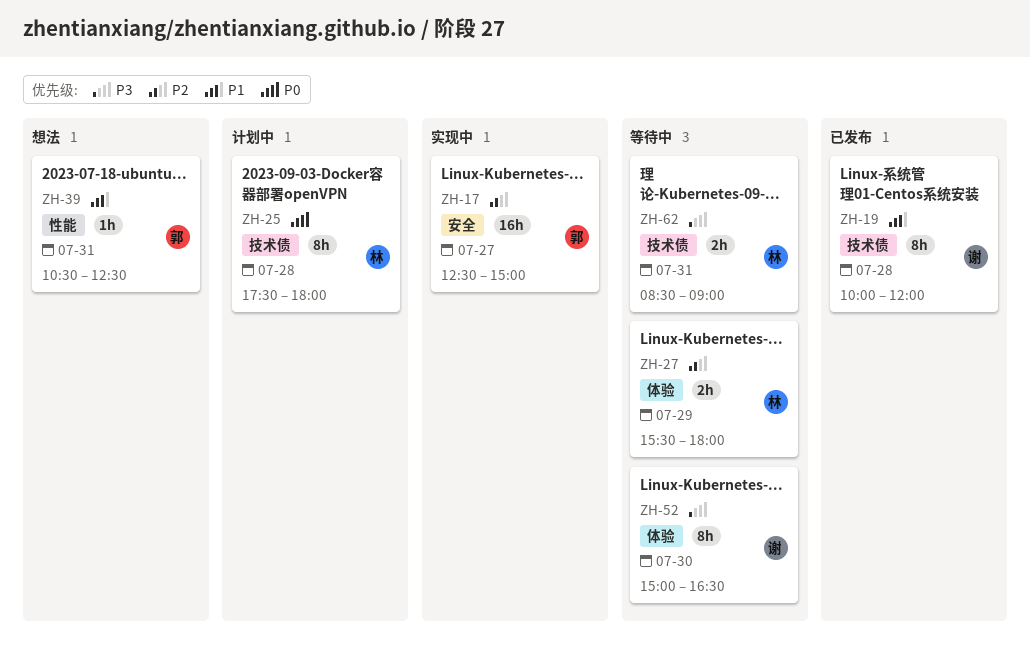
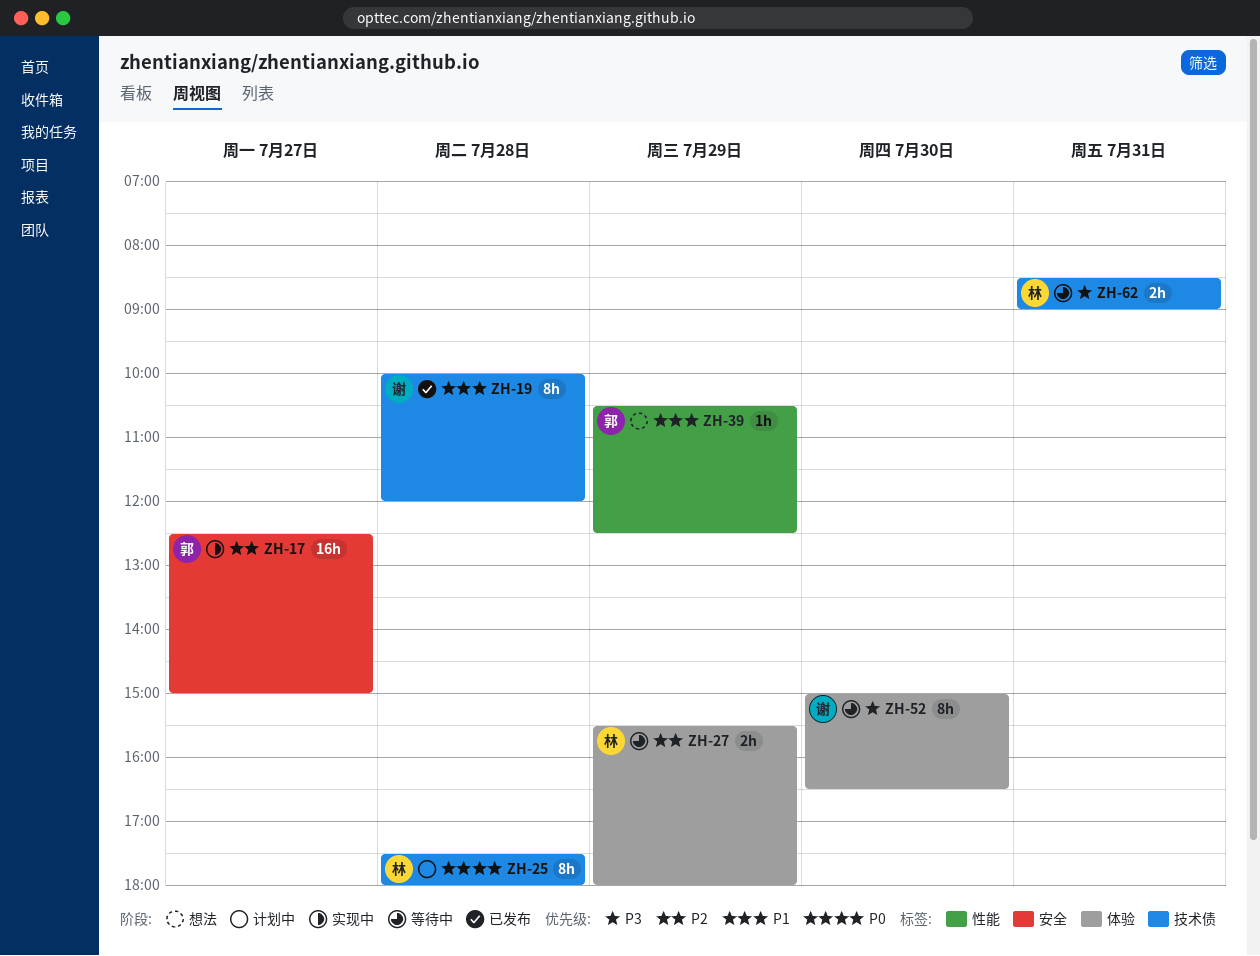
ZH-39, day: Jul 31 -> Jul 29

